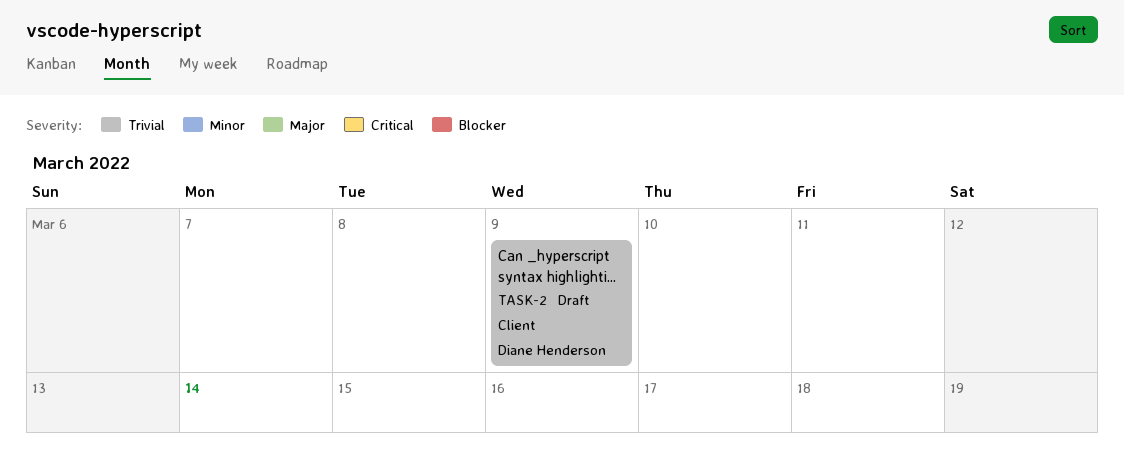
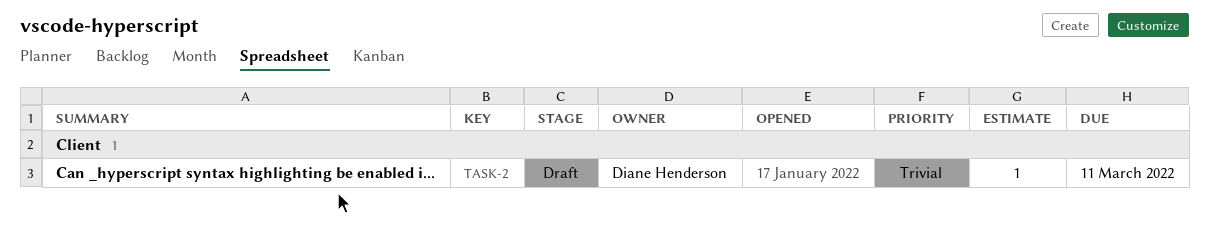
TASK-2, due: Mar 9 -> Mar 11

